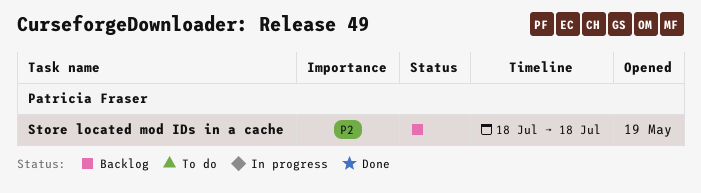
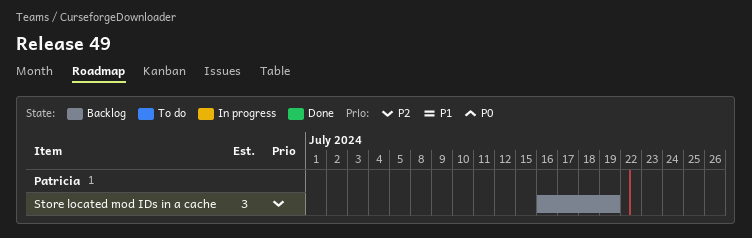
Store located mod IDs in a cache, start: Jul 18 -> Jul 16
Store located mod IDs in a cache, due: Jul 18 -> Jul 19

